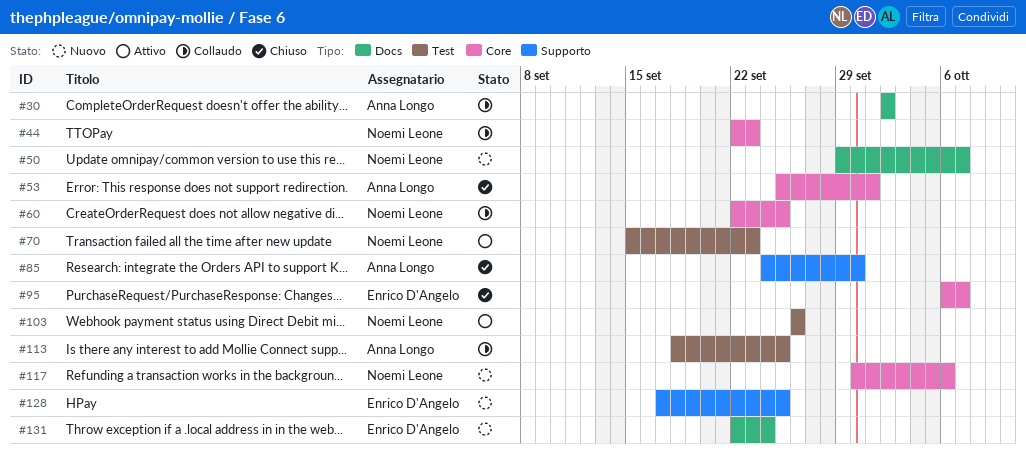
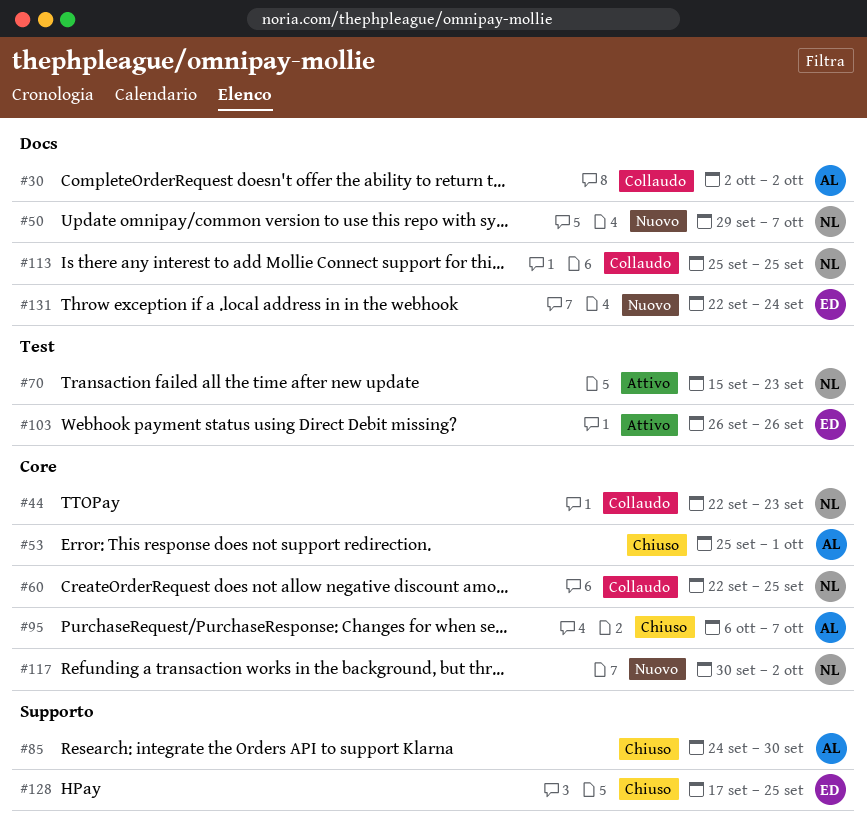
#95, owner: Enrico D'Angelo -> Anna Longo
#103, owner: Noemi Leone -> Enrico D'Angelo
#113, owner: Anna Longo -> Noemi Leone
#113, label: Test -> Docs
#113, start: Sep 18 -> Sep 25
#117, due: Oct 6 -> Oct 2
#128, status: Nuovo -> Chiuso

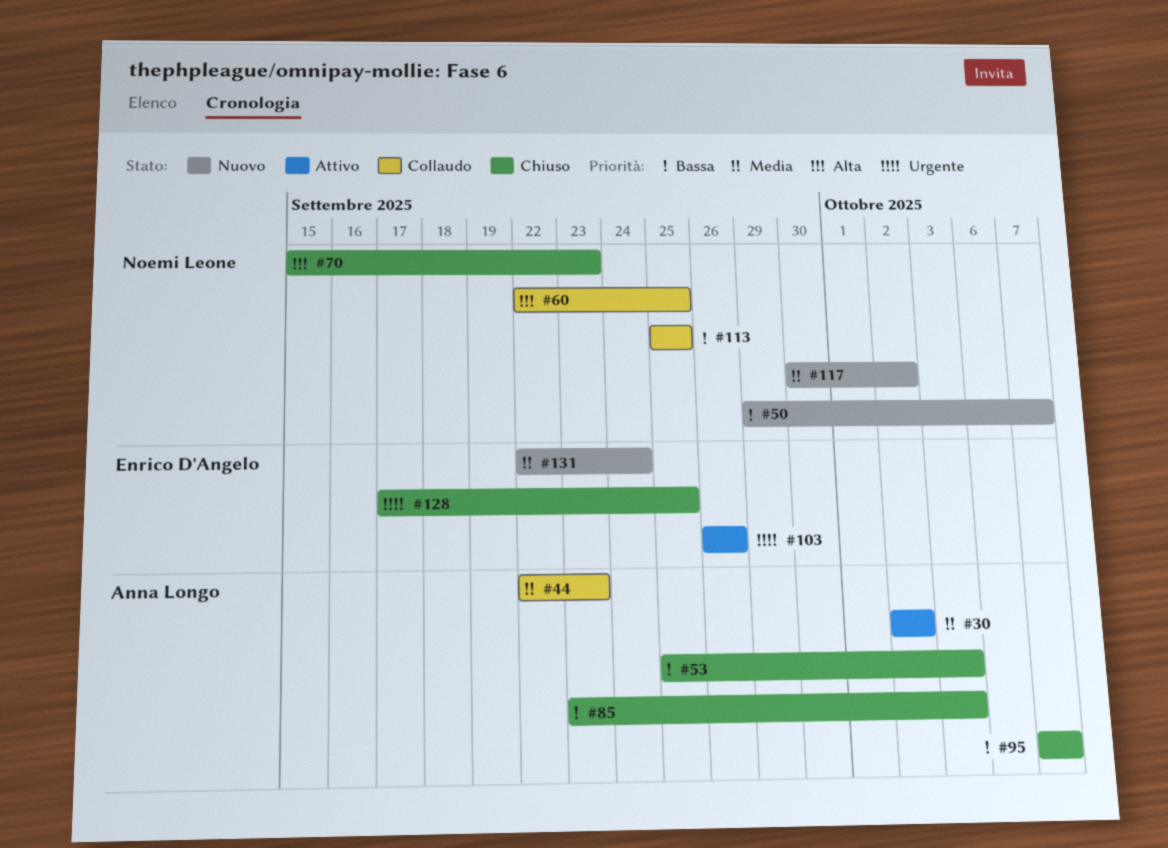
#30, status: Collaudo -> Attivo
#44, owner: Noemi Leone -> Anna Longo
#53, due: Oct 1 -> Oct 3
#70, status: Attivo -> Chiuso
#85, start: Sep 24 -> Sep 23
#85, due: Sep 30 -> Oct 3
#95, start: Oct 6 -> Oct 7

